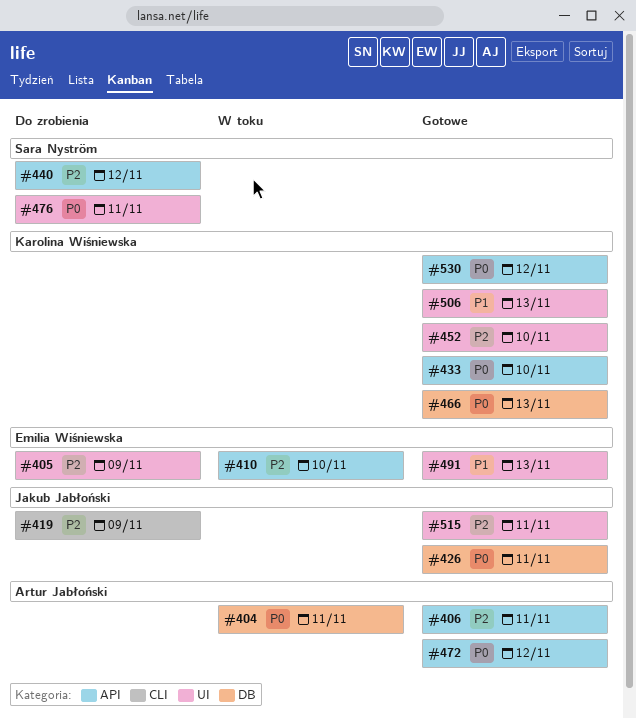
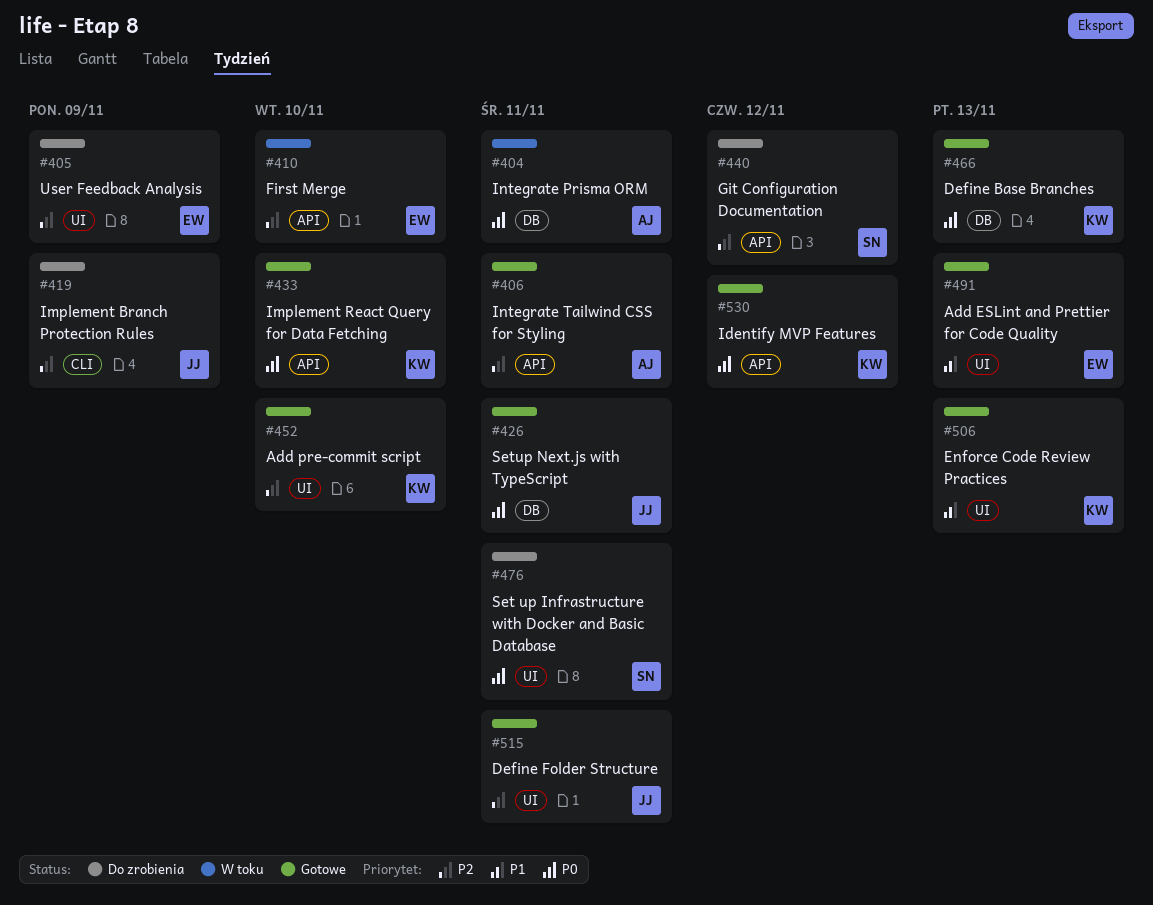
#472: present -> none

